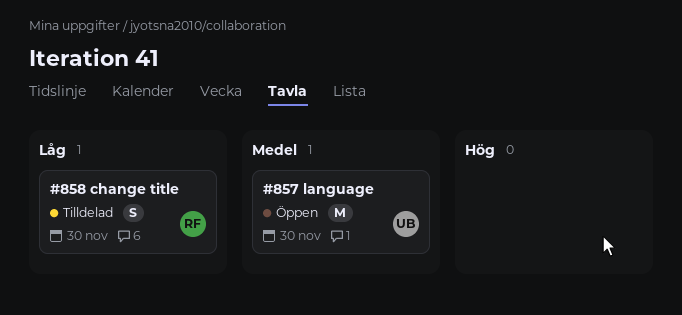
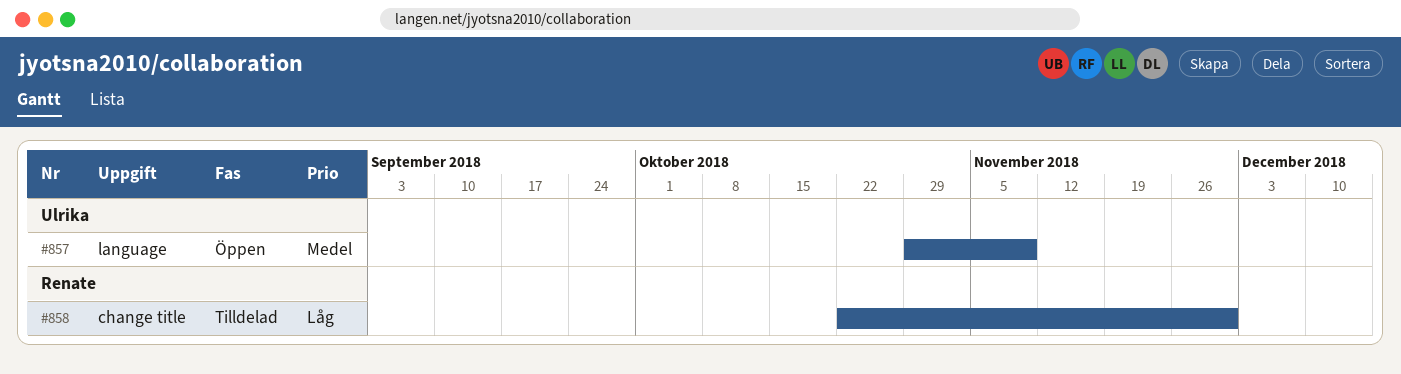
#857, due: Nov 30 -> Nov 9

